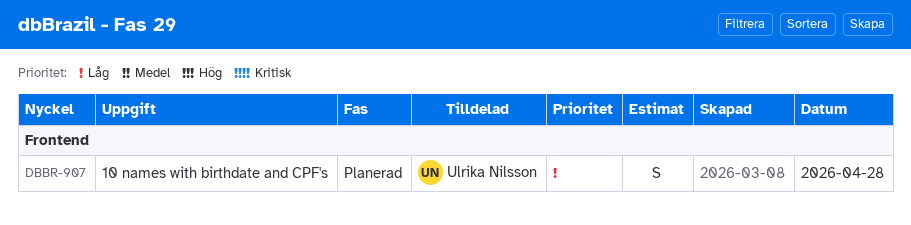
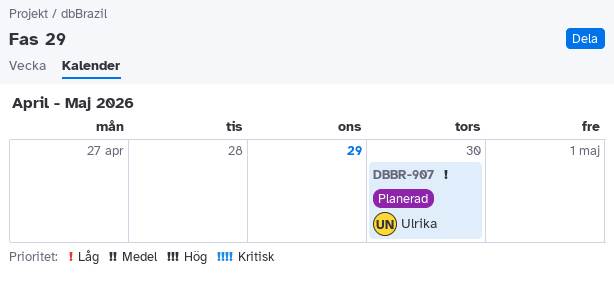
DBBR-907, day: Apr 28 -> Apr 30

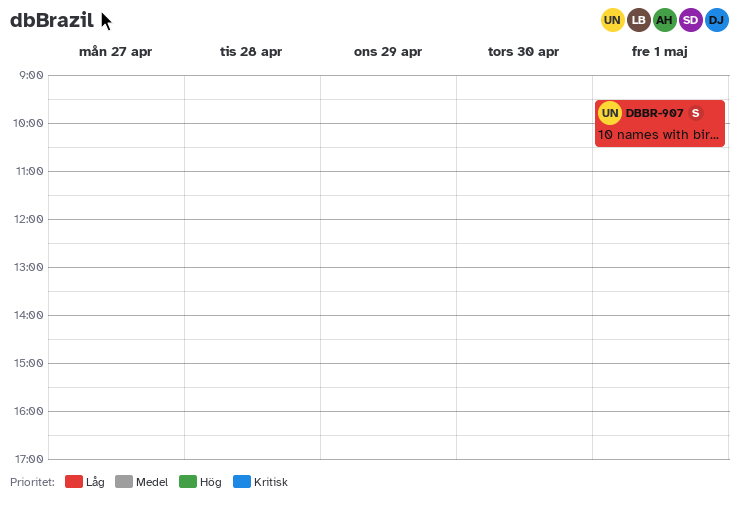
DBBR-907, day: Apr 30 -> May 1

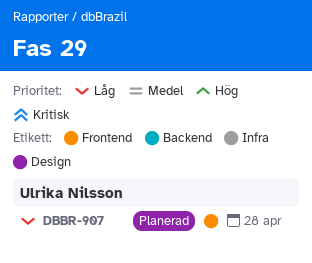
DBBR-907, day: May 1 -> Apr 28

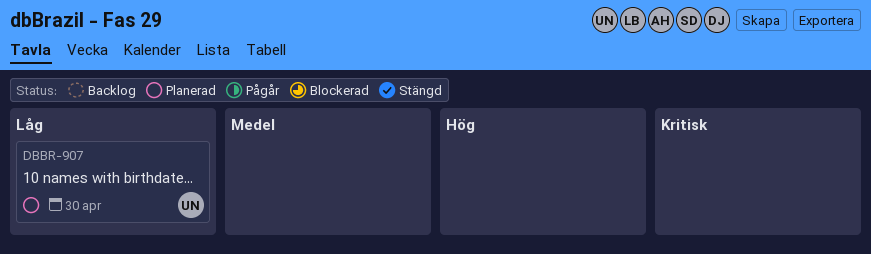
DBBR-907, day: Apr 28 -> Apr 30

